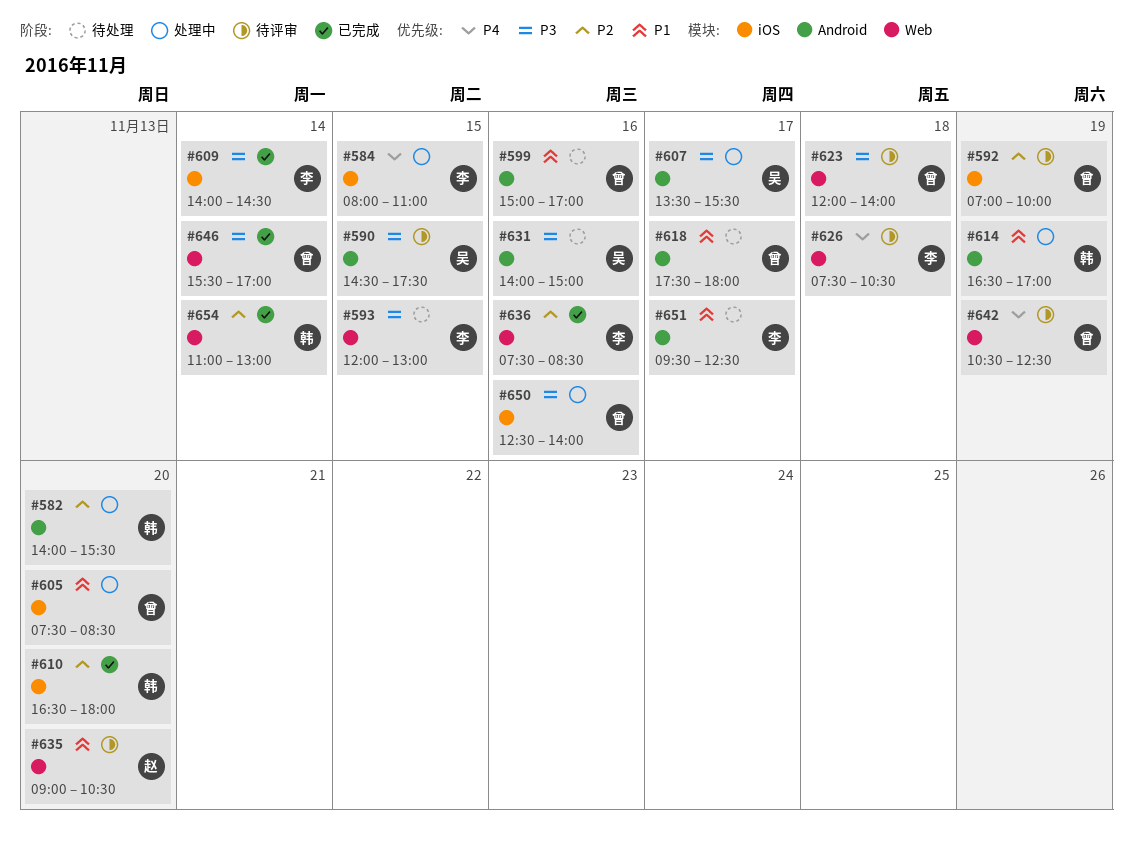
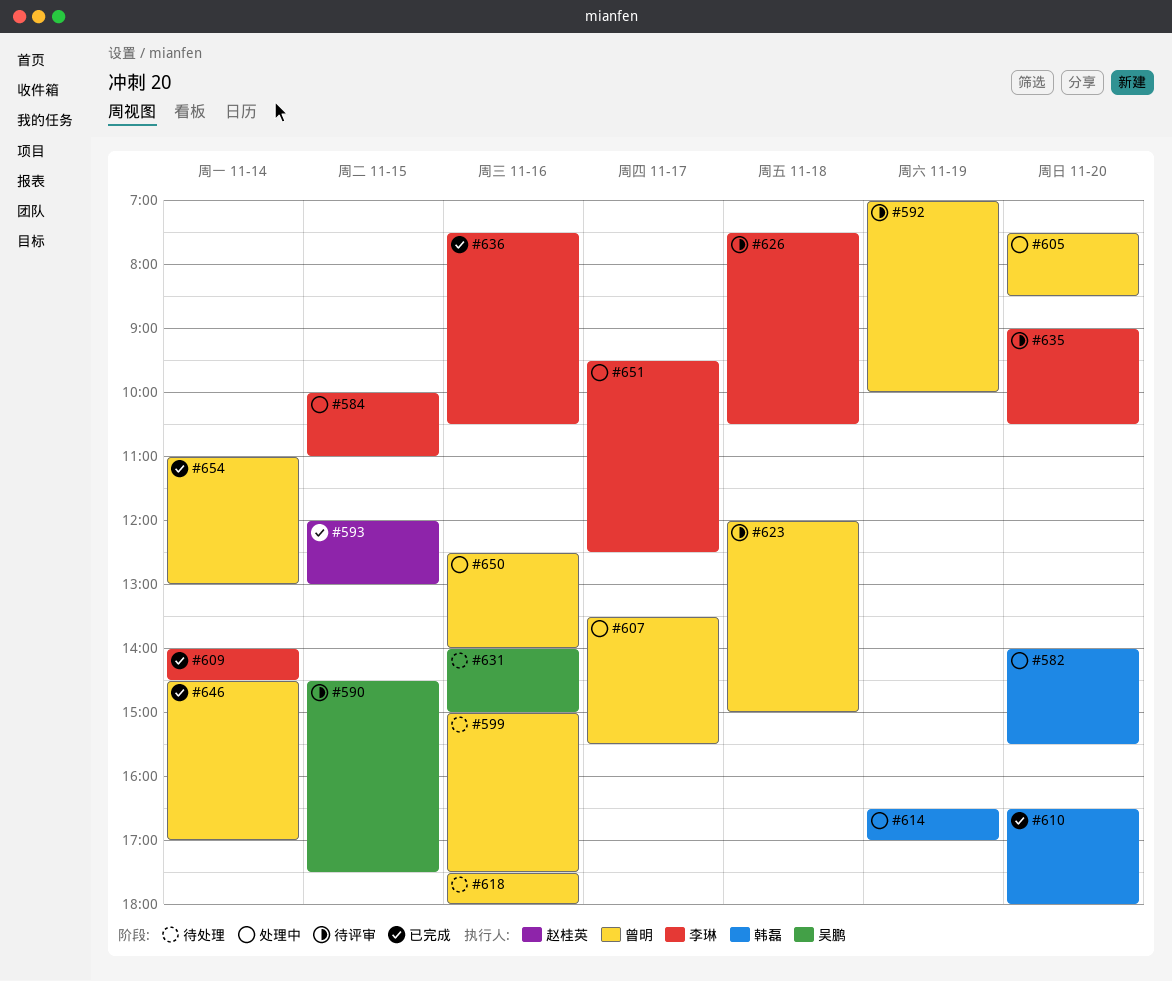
#584, begins: 08:00 -> 10:00
#593, status: 待处理 -> 已完成
#593, owner: 李琳 -> 赵桂英
#599, ends: 17:00 -> 17:30
#607, owner: 吴鹏 -> 曾明
#618, day: Nov 17 -> Nov 16
#623, ends: 14:00 -> 15:00
#635, owner: 赵桂英 -> 李琳
#636, ends: 08:30 -> 10:30
#642: present -> none
#646, begins: 15:30 -> 14:30
#651, status: 待处理 -> 处理中
#654, owner: 韩磊 -> 曾明

